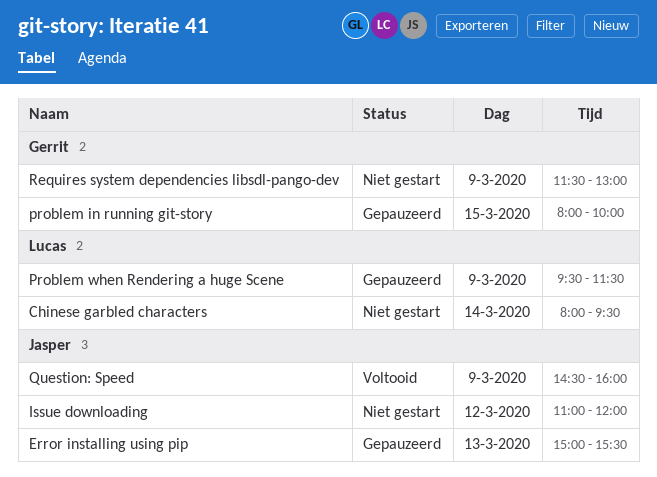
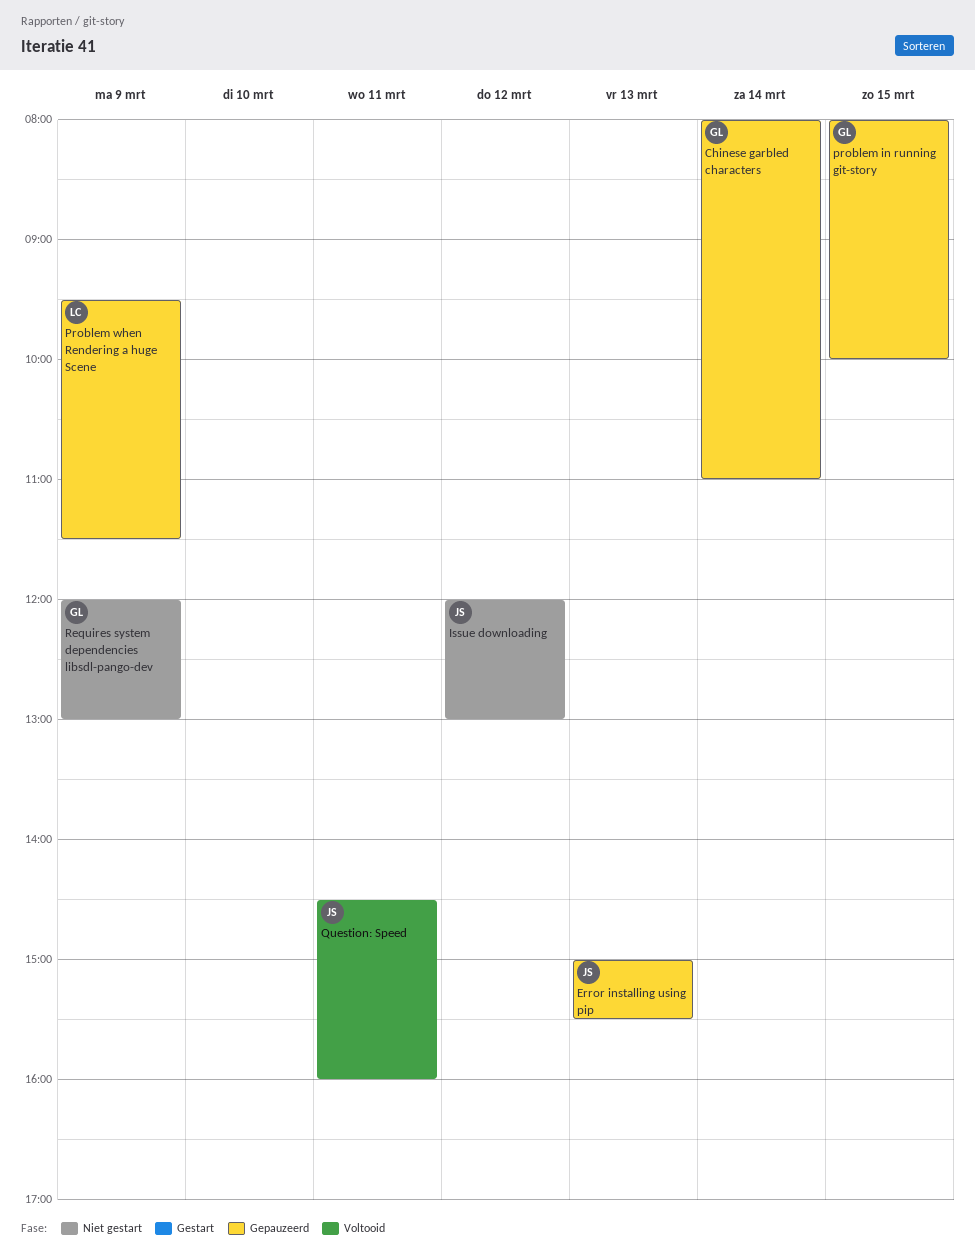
Chinese garbled characters, status: Niet gestart -> Gepauzeerd
Chinese garbled characters, owner: Lucas -> Gerrit
Chinese garbled characters, ends: 09:30 -> 11:00
Issue downloading, begins: 11:00 -> 12:00
Issue downloading, ends: 12:00 -> 13:00
Question: Speed, day: Mar 9 -> Mar 11
Requires system dependencies libsdl-pango-dev, begins: 11:30 -> 12:00

